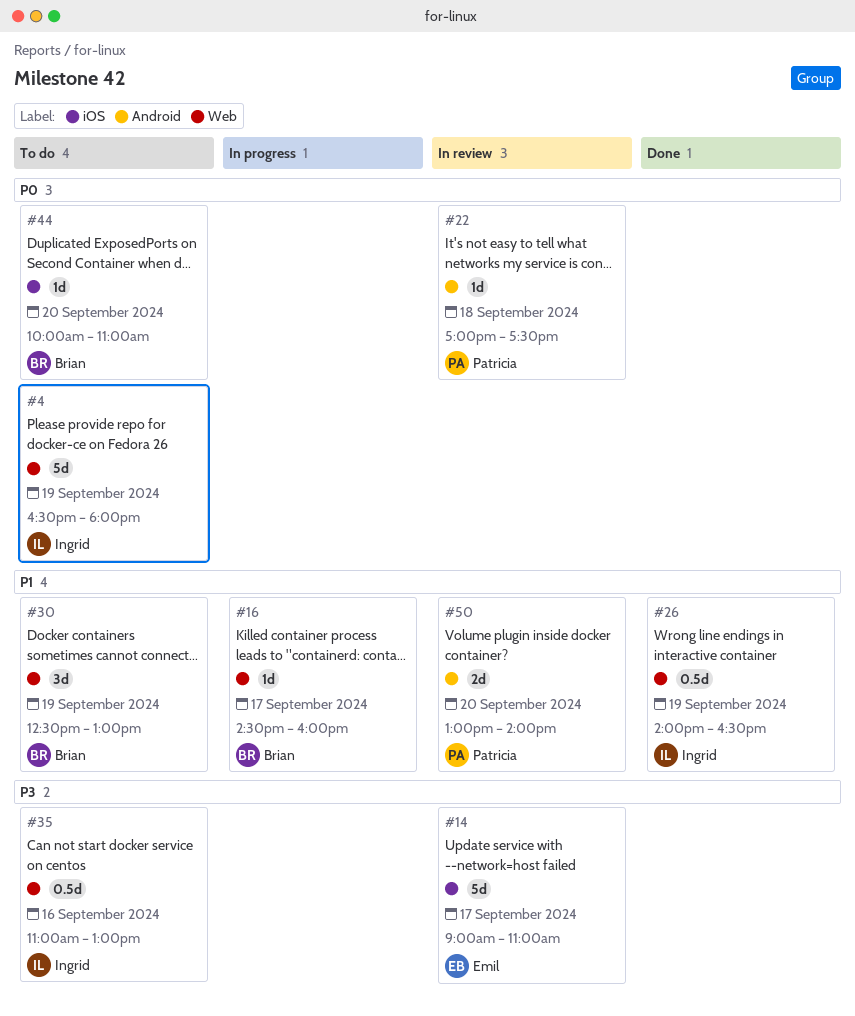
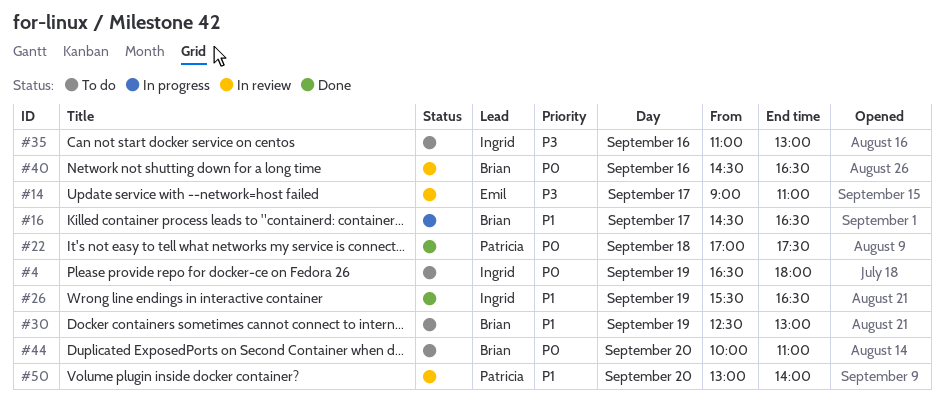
#16, ends: 16:00 -> 16:30
#22, status: In review -> Done
#26, begins: 14:00 -> 15:30
#40: none -> present

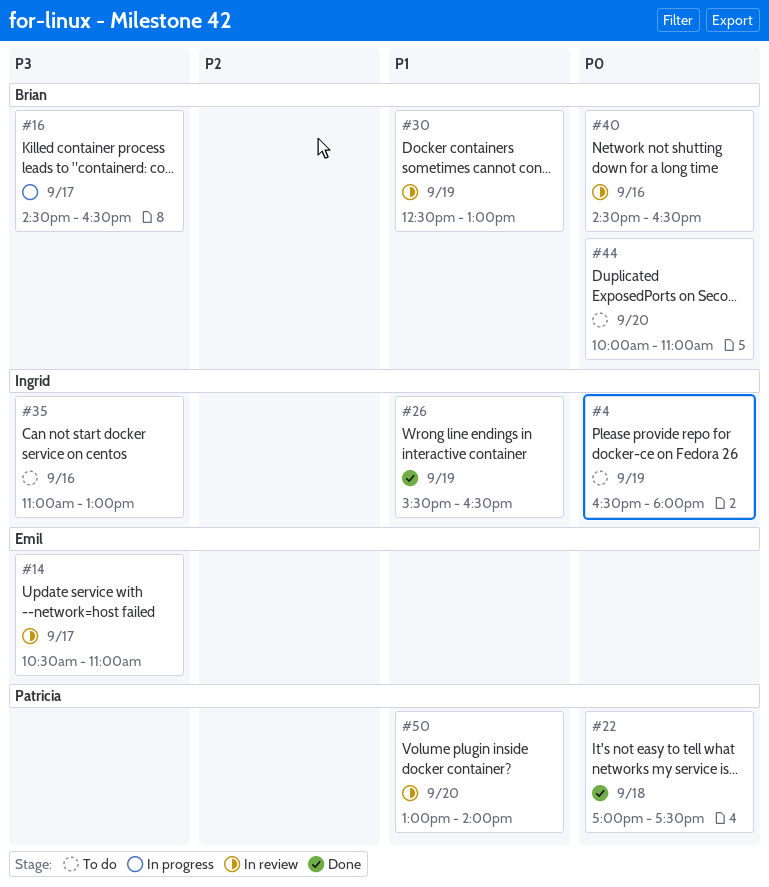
#14, begins: 09:00 -> 10:30
#16, priority: P1 -> P3
#30, status: To do -> In review

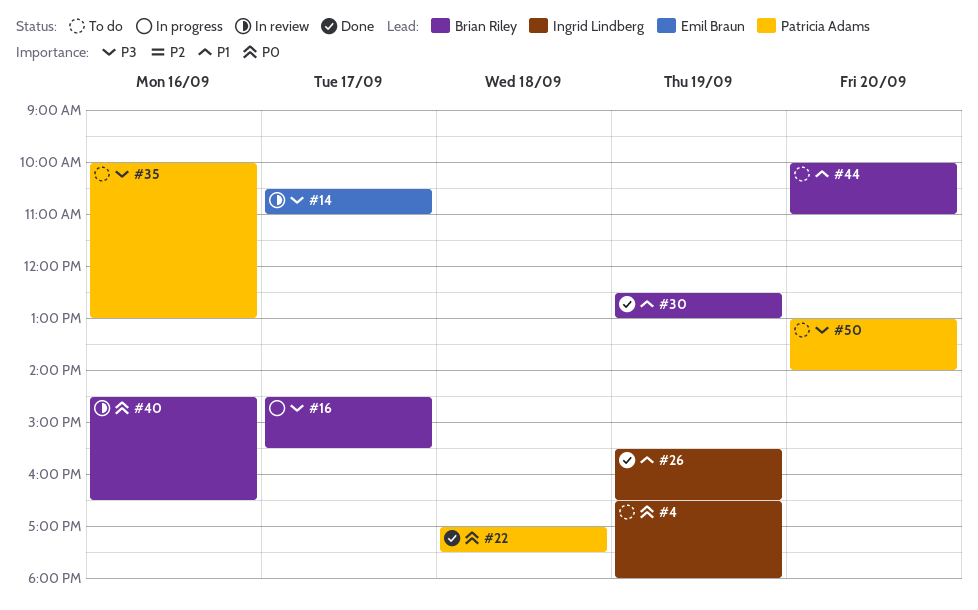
#16, ends: 16:30 -> 15:30
#30, status: In review -> Done
#35, owner: Ingrid Lindberg -> Patricia Adams
#35, begins: 11:00 -> 10:00
#44, priority: P0 -> P1
#50, status: In review -> To do
#50, priority: P1 -> P3

